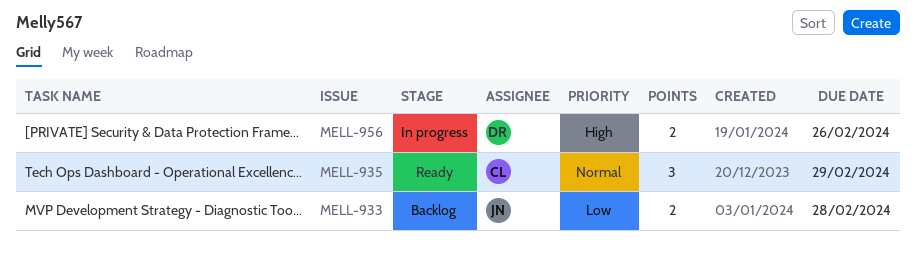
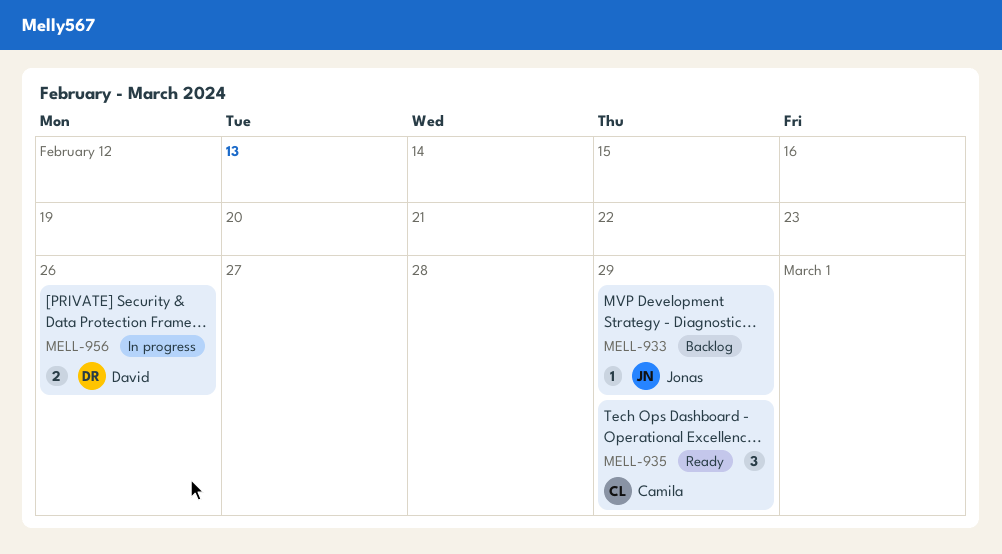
MELL-933, estimate: 2 -> 1
MELL-933, due: Feb 28 -> Feb 29

